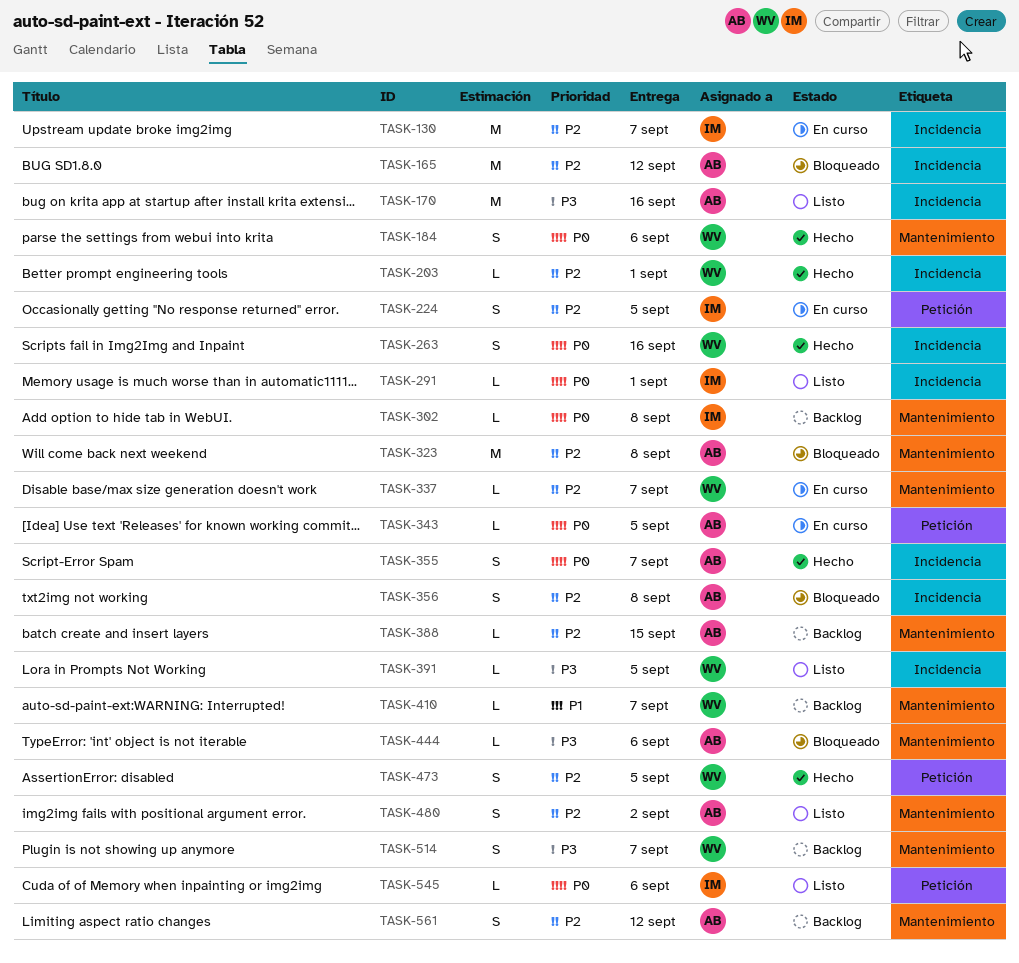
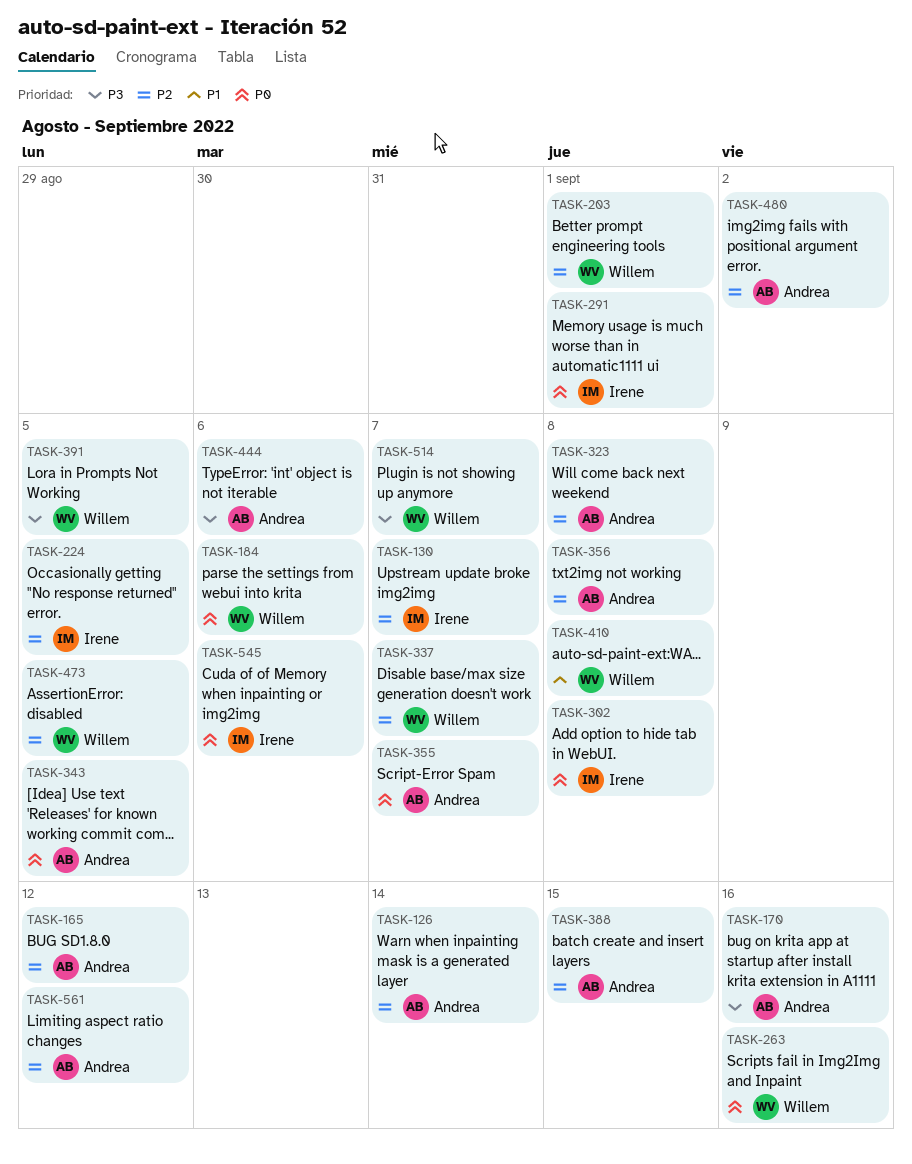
TASK-126: none -> present
TASK-410, due: Sep 7 -> Sep 8

